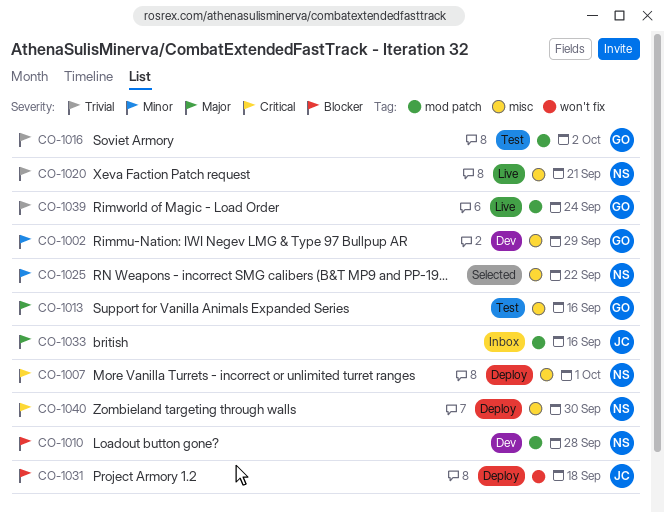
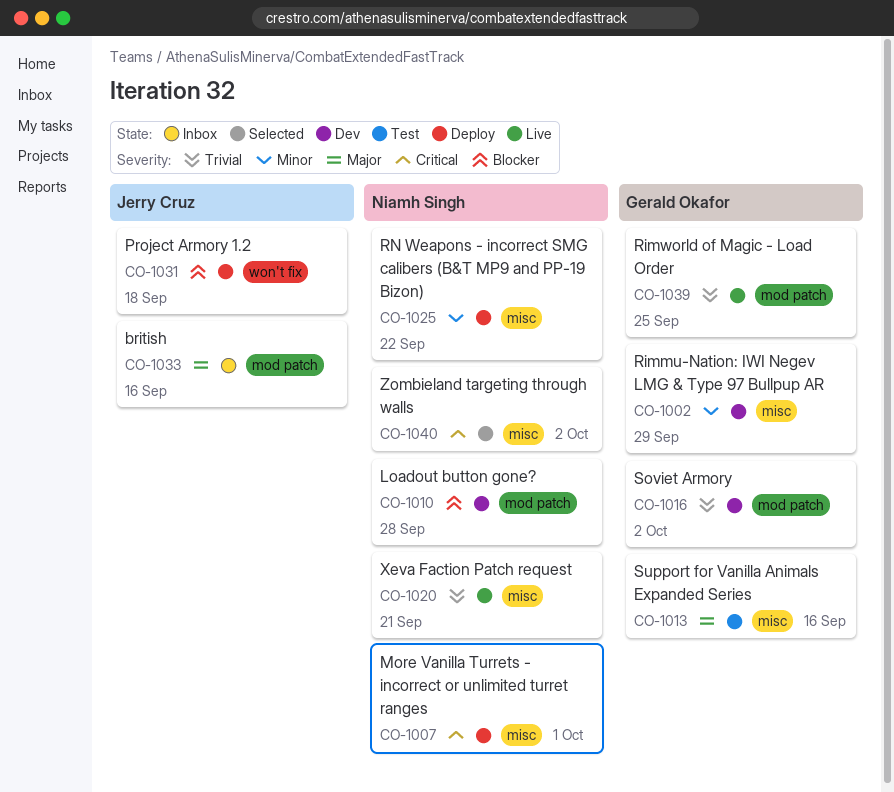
CO-1016, status: Test -> Dev
CO-1025, status: Selected -> Deploy
CO-1039, due: Sep 24 -> Sep 25
CO-1040, status: Deploy -> Selected
CO-1040, due: Sep 30 -> Oct 2

